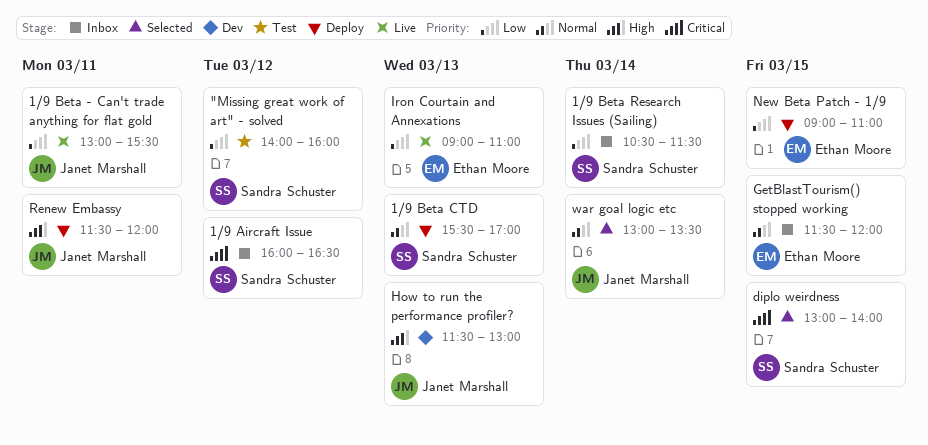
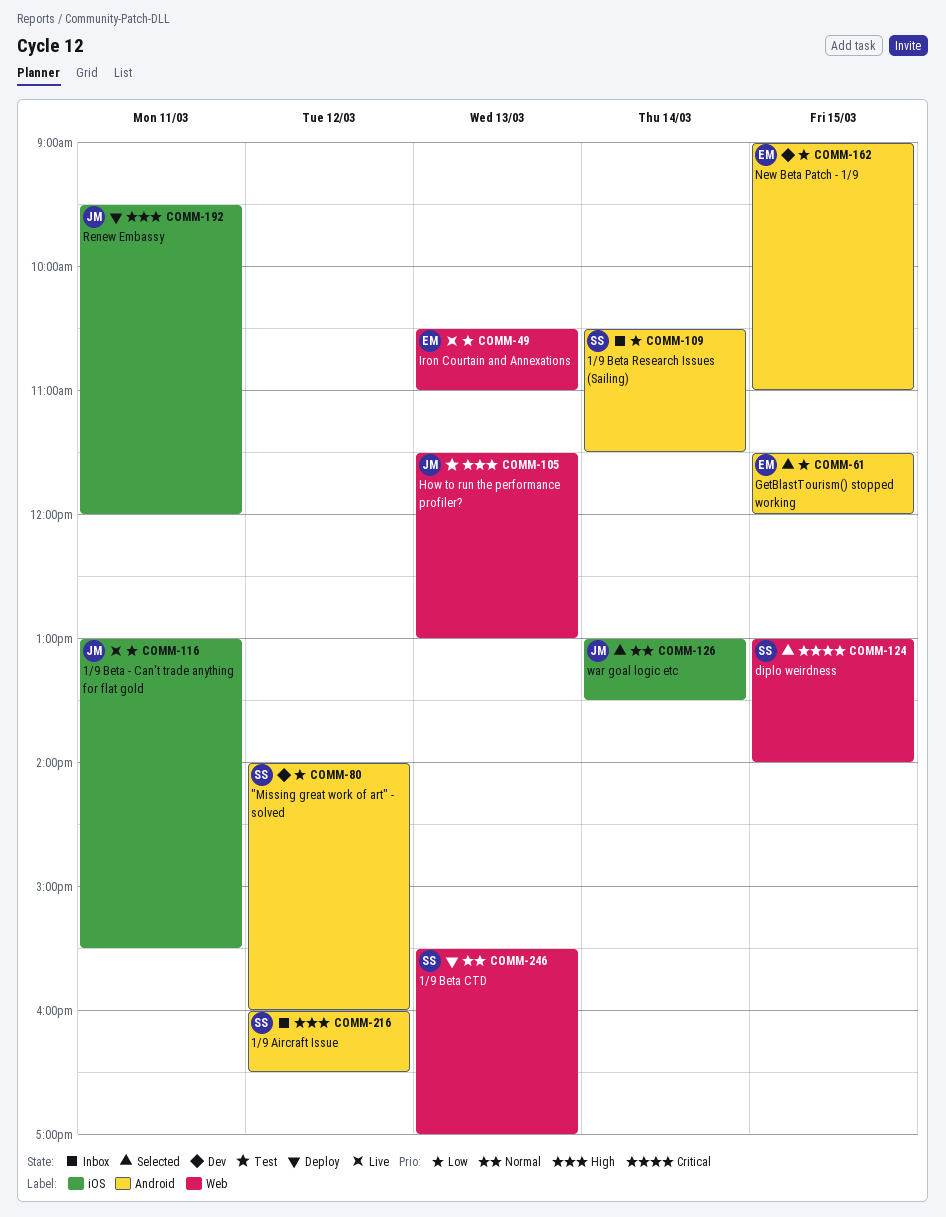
"Missing great work of art" - solved, status: Test -> Dev
1/9 Aircraft Issue, priority: Critical -> High
GetBlastTourism() stopped working, status: Inbox -> Selected
GetBlastTourism() stopped working, priority: Normal -> Low
How to run the performance profiler?, status: Dev -> Test
Iron Courtain and Annexations, begins: 09:00 -> 10:30
New Beta Patch - 1/9, status: Deploy -> Dev
Renew Embassy, begins: 11:30 -> 09:30

